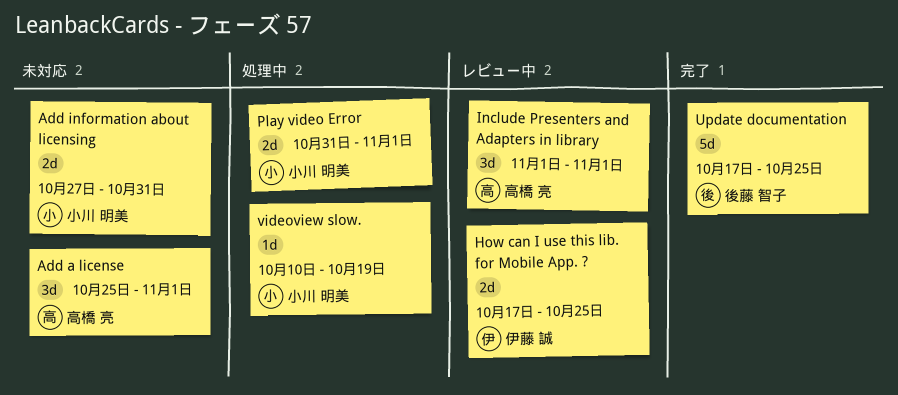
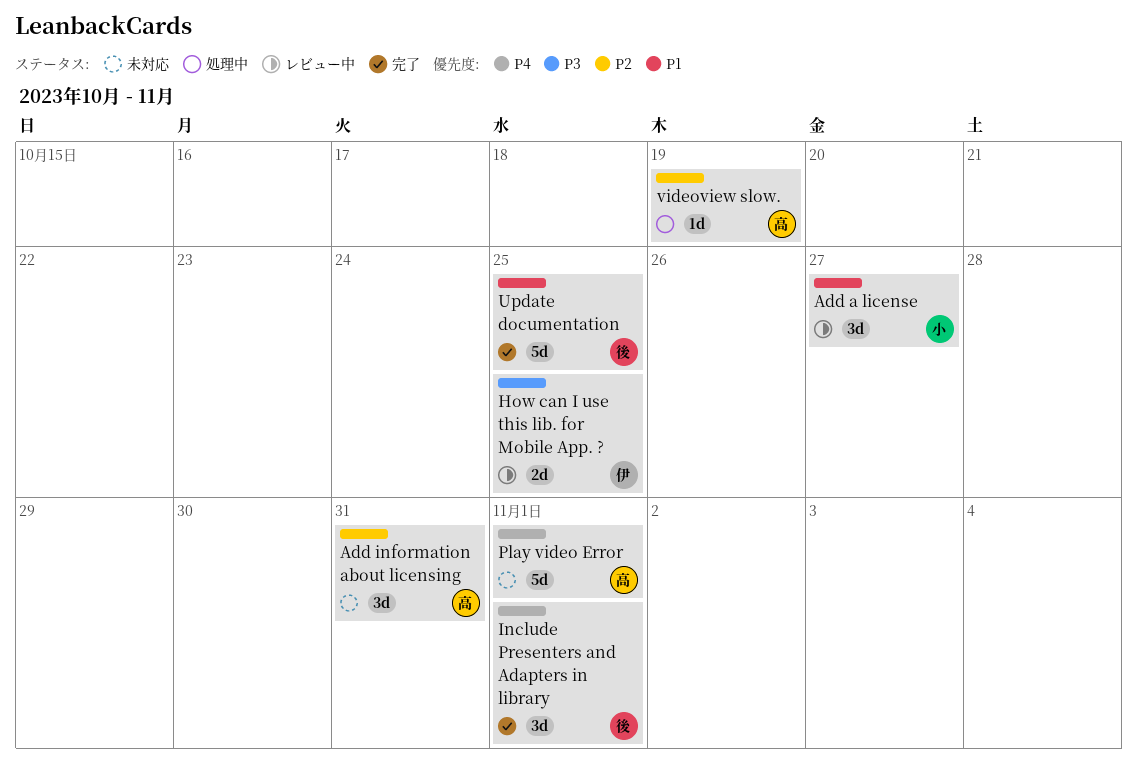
Add a license, status: 未対応 -> レビュー中
Add a license, owner: 高橋 亮 -> 小川 明美
Add a license, due: Nov 1 -> Oct 27
Add information about licensing, owner: 小川 明美 -> 高橋 亮
Add information about licensing, estimate: 2d -> 3d
Include Presenters and Adapters in library, status: レビュー中 -> 完了
Include Presenters and Adapters in library, owner: 高橋 亮 -> 後藤 智子
Play video Error, status: 処理中 -> 未対応
Play video Error, owner: 小川 明美 -> 高橋 亮
Play video Error, estimate: 2d -> 5d
videoview slow., owner: 小川 明美 -> 高橋 亮

